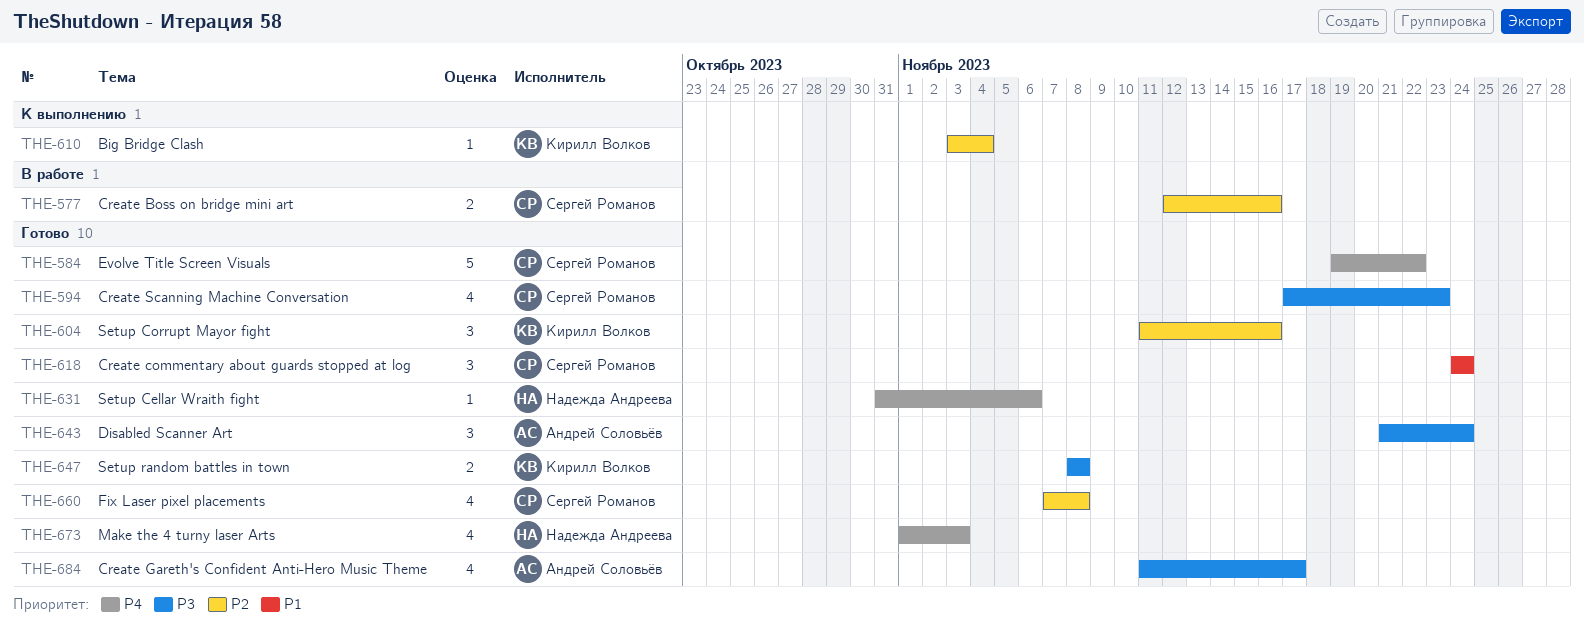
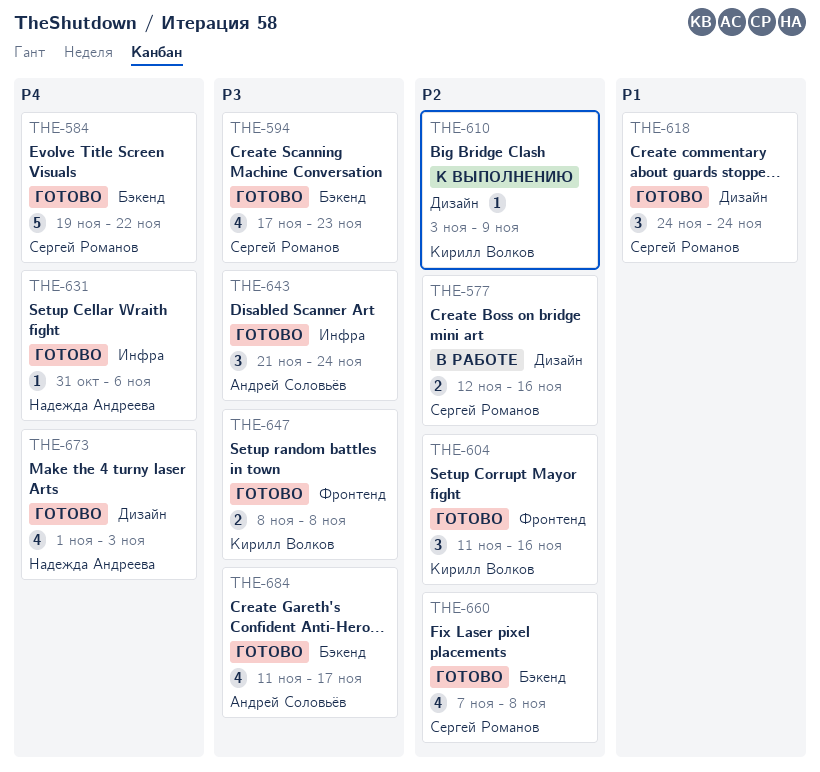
THE-610, due: Nov 4 -> Nov 9

